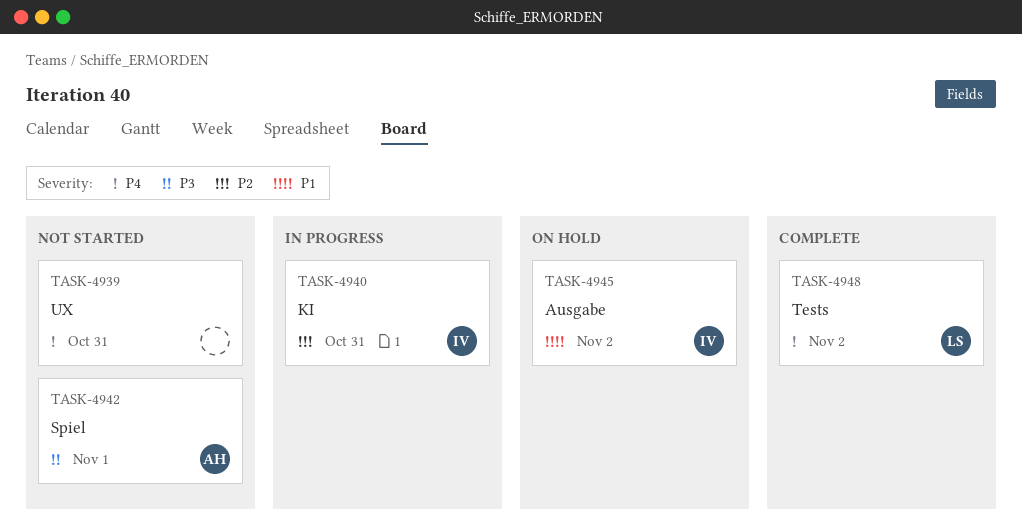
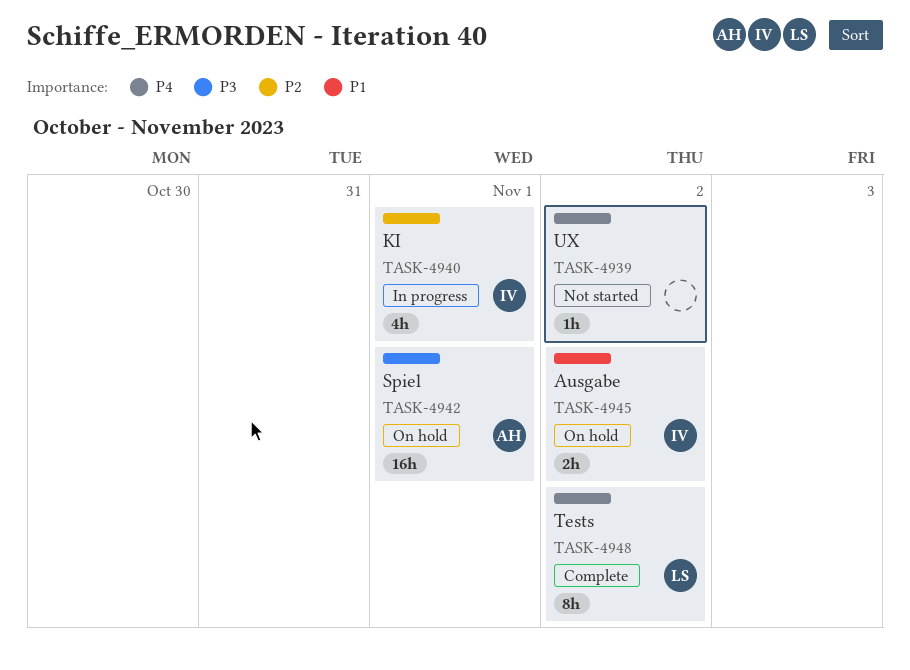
TASK-4939, due: Oct 31 -> Nov 2
TASK-4940, due: Oct 31 -> Nov 1
TASK-4942, status: Not started -> On hold

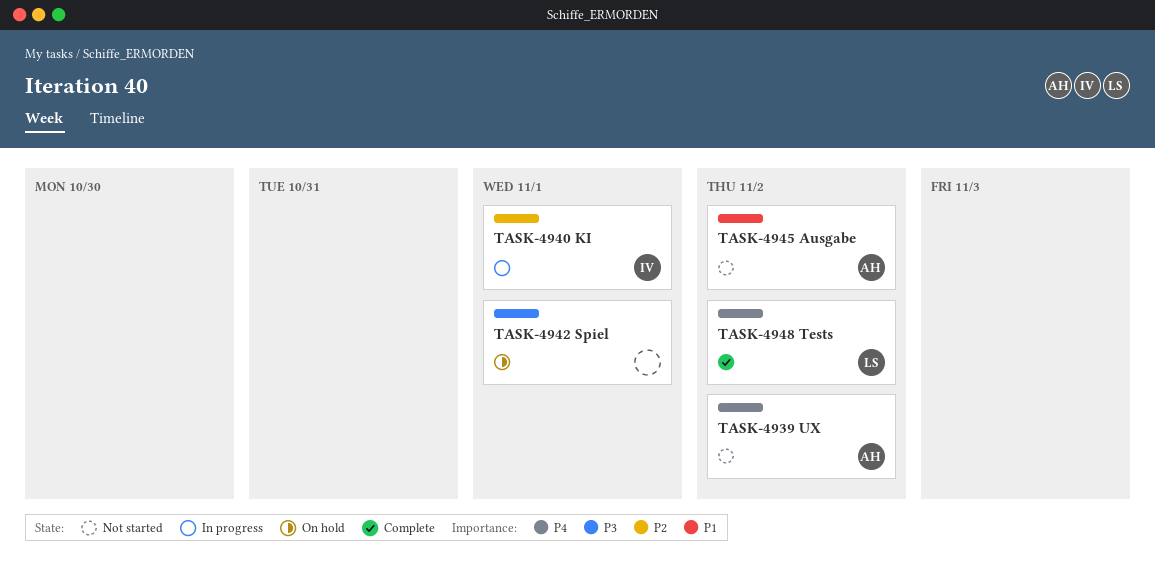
TASK-4939, owner: none -> AH
TASK-4942, owner: AH -> none
TASK-4945, status: On hold -> Not started
TASK-4945, owner: IV -> AH

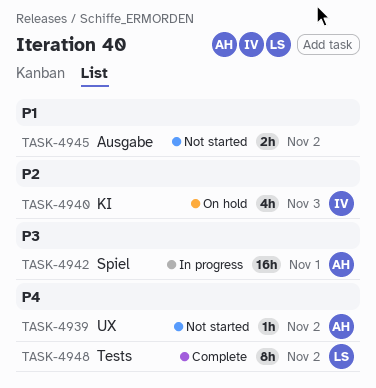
TASK-4940, status: In progress -> On hold
TASK-4940, due: Nov 1 -> Nov 3
TASK-4942, status: On hold -> In progress
TASK-4942, owner: none -> AH
TASK-4945, owner: AH -> none

